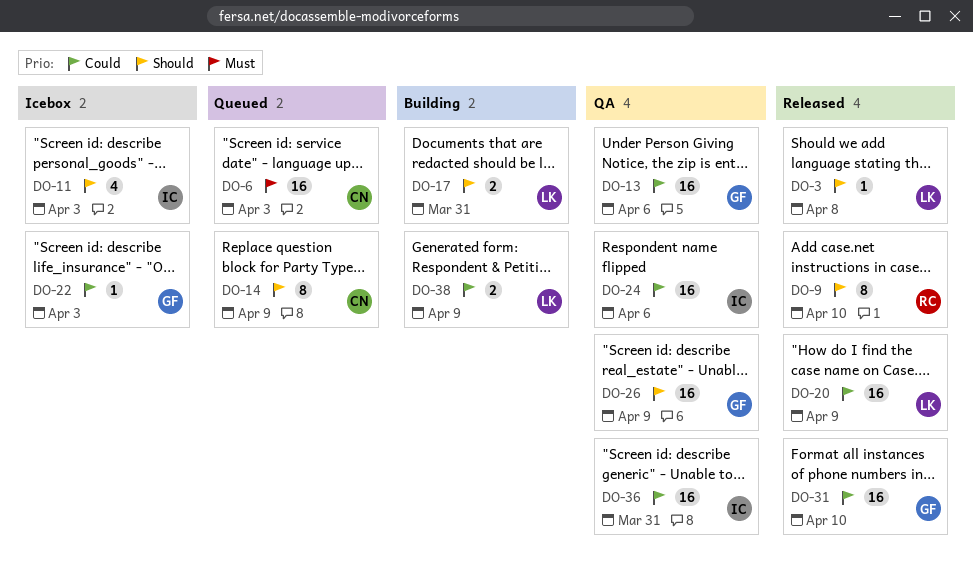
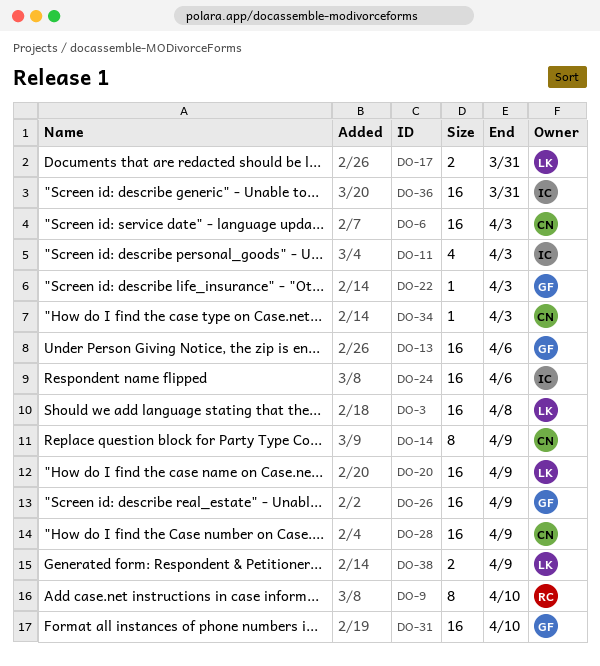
DO-3, estimate: 1 -> 16
DO-28: none -> present
DO-34: none -> present

